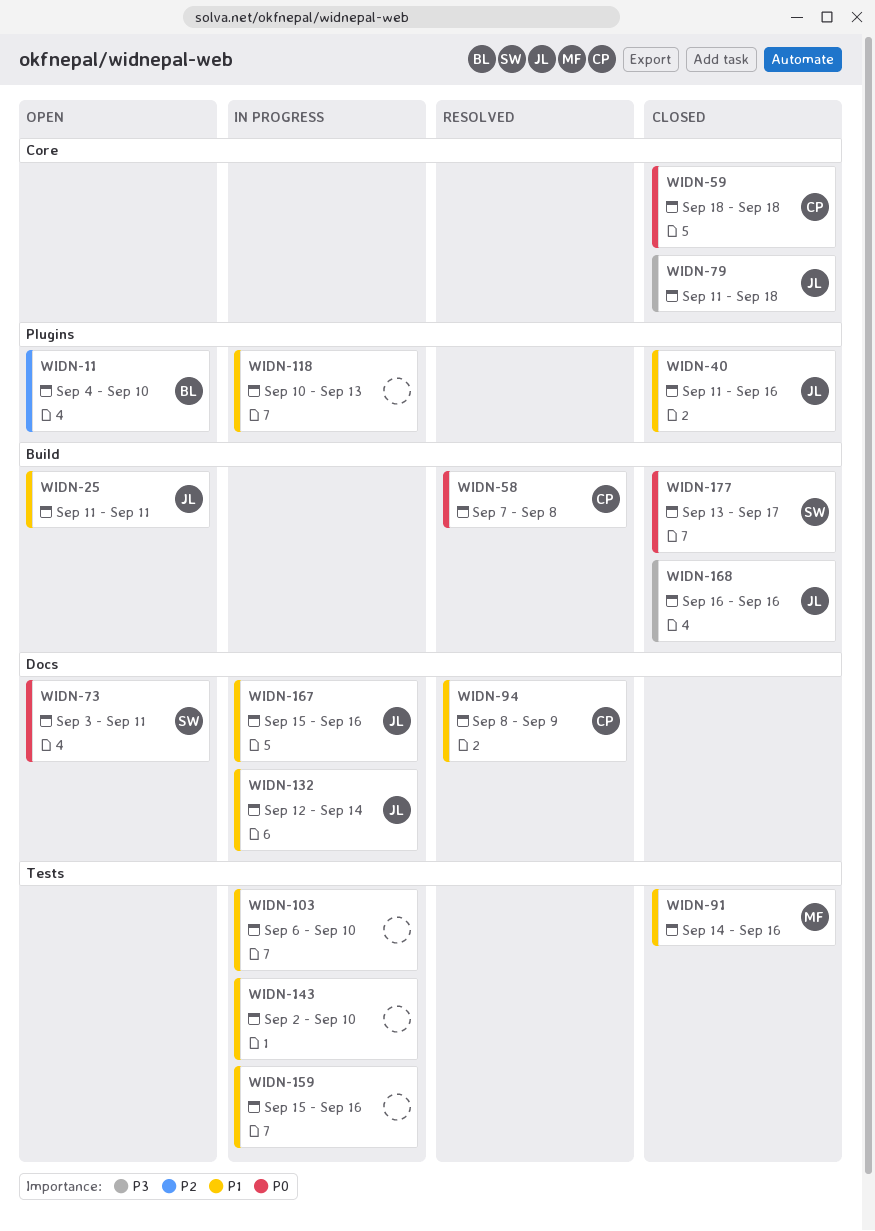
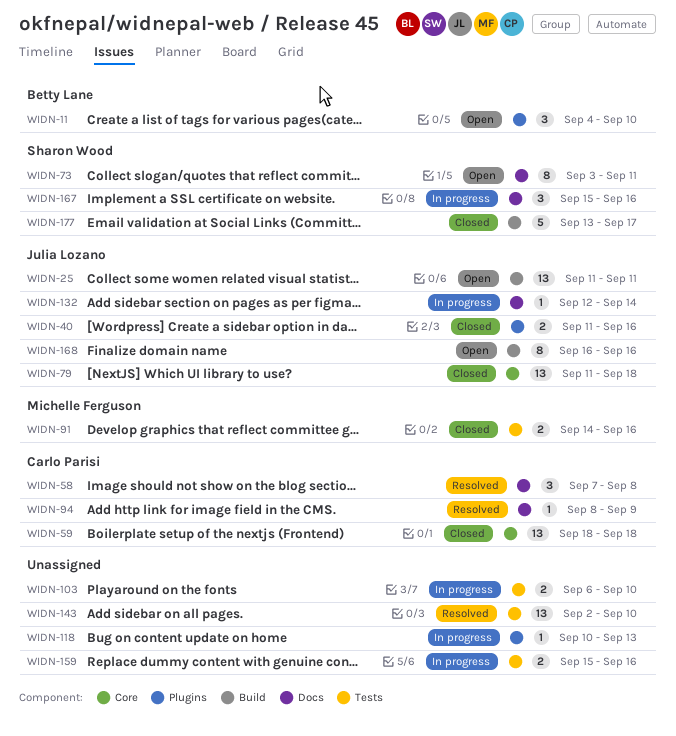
WIDN-58, label: Build -> Docs
WIDN-143, status: In progress -> Resolved
WIDN-167, owner: Julia Lozano -> Sharon Wood
WIDN-168, status: Closed -> Open

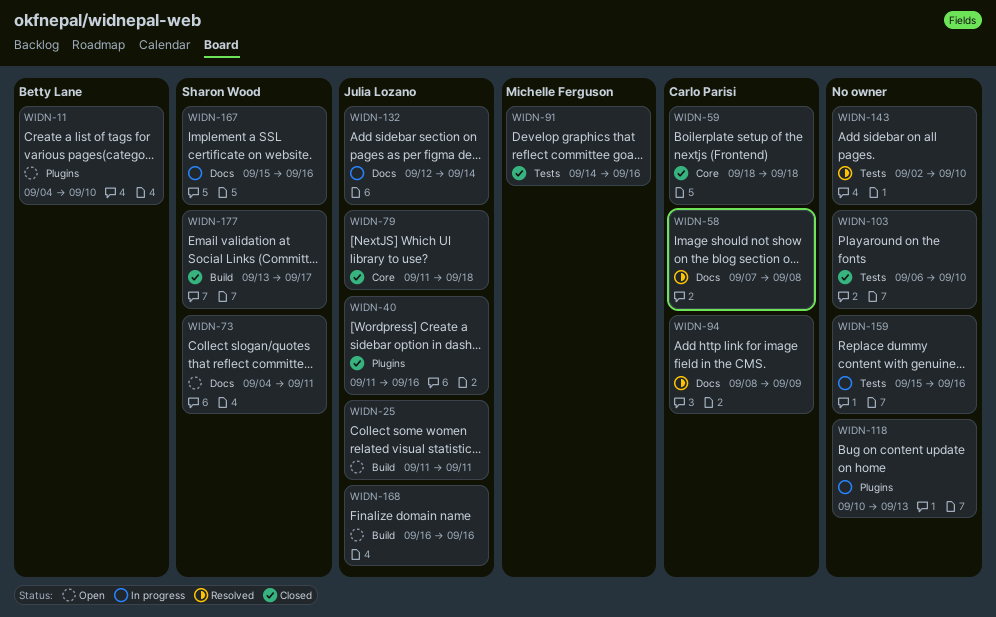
WIDN-73, start: Sep 3 -> Sep 4
WIDN-103, status: In progress -> Closed

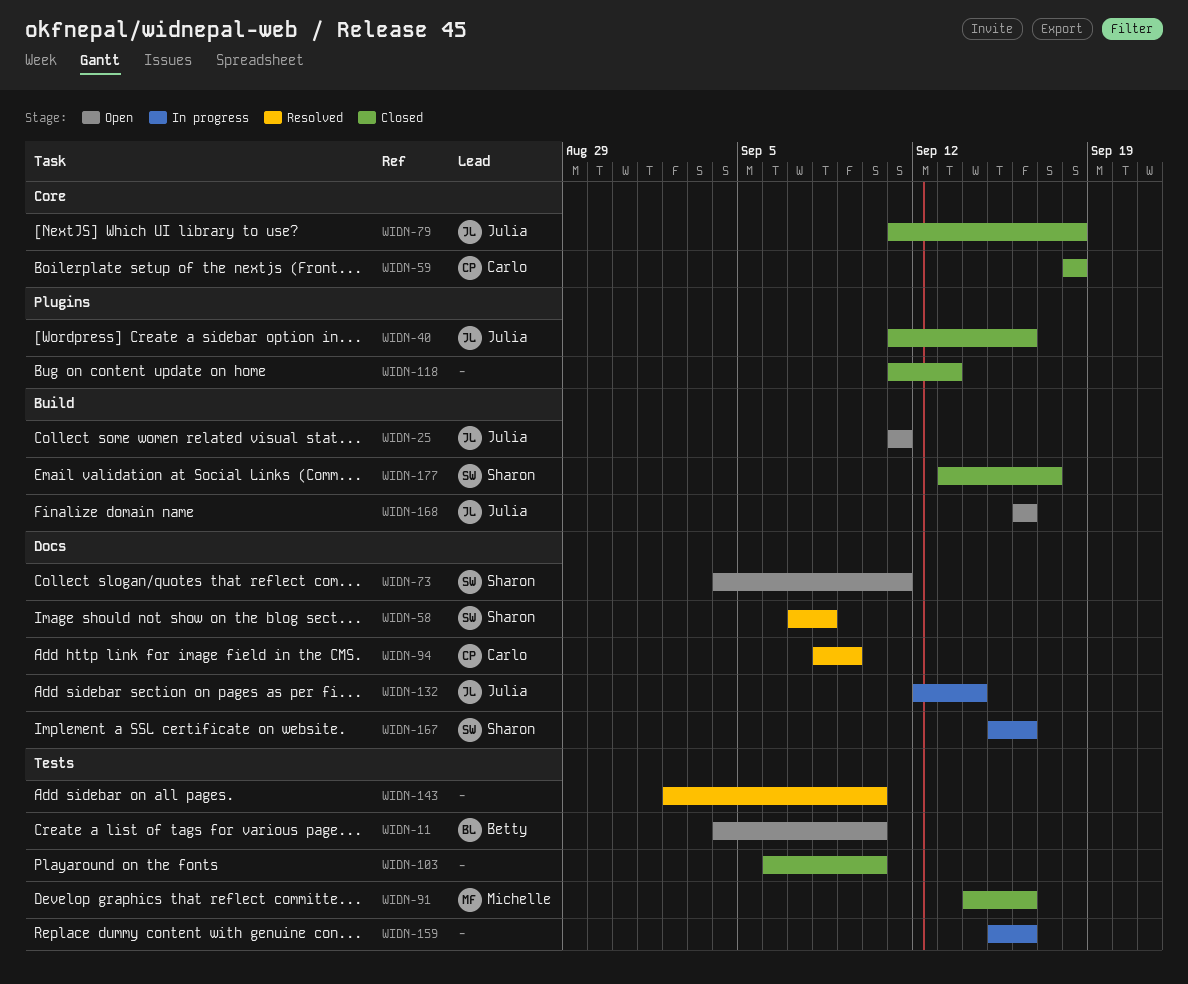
WIDN-11, label: Plugins -> Tests
WIDN-58, owner: Carlo Parisi -> Sharon Wood
WIDN-118, status: In progress -> Closed
WIDN-118, start: Sep 10 -> Sep 11

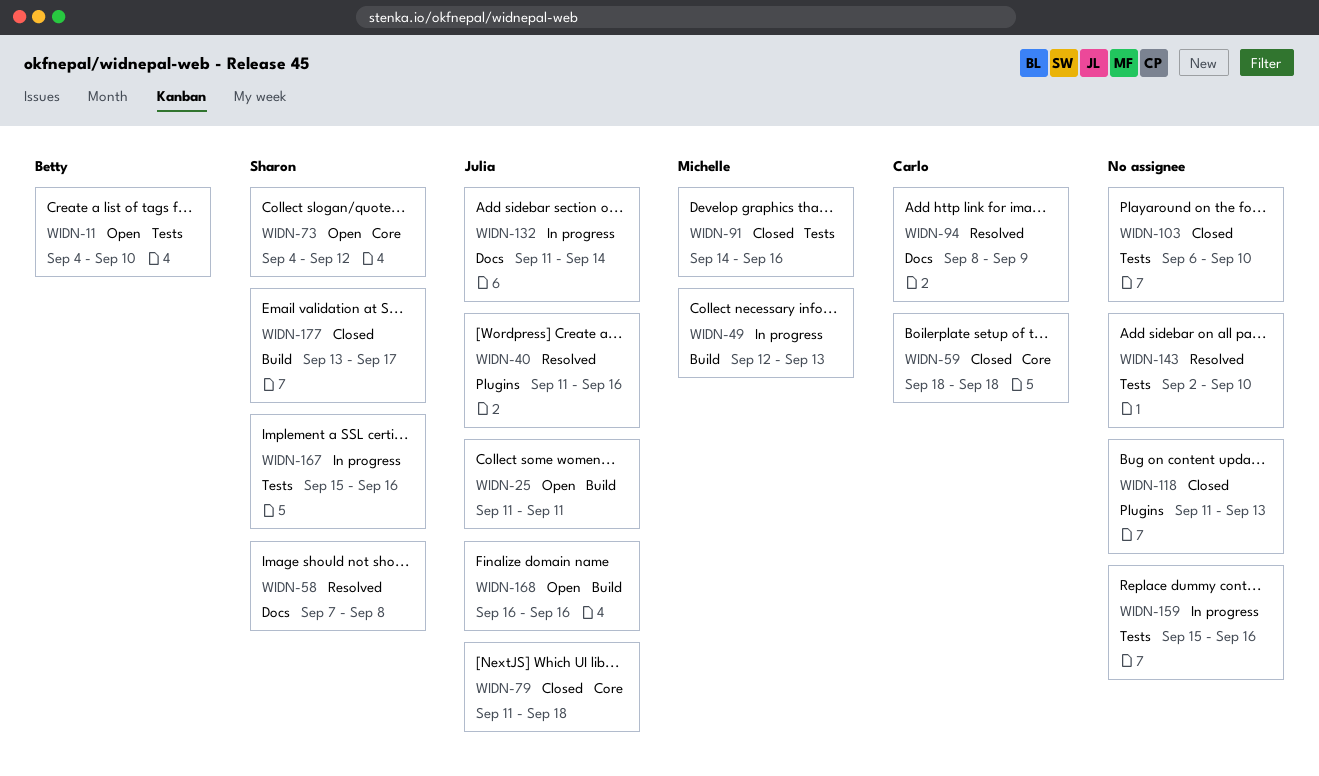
WIDN-40, status: Closed -> Resolved
WIDN-49: none -> present
WIDN-73, label: Docs -> Core
WIDN-73, due: Sep 11 -> Sep 12
WIDN-132, start: Sep 12 -> Sep 11
WIDN-167, label: Docs -> Tests

